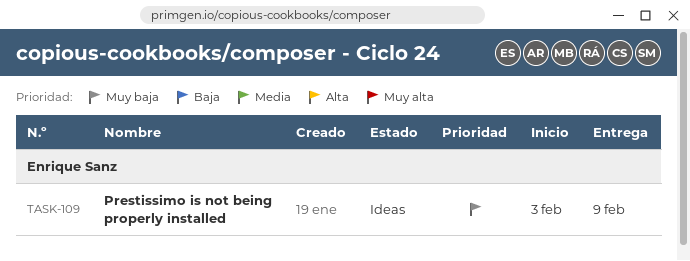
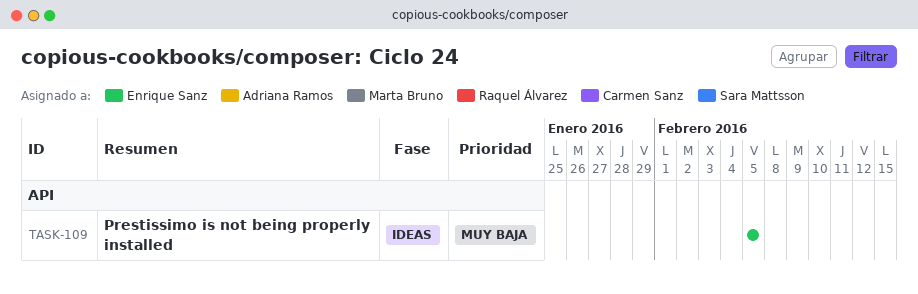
TASK-109, start: Feb 3 -> Feb 5
TASK-109, due: Feb 9 -> Feb 5

